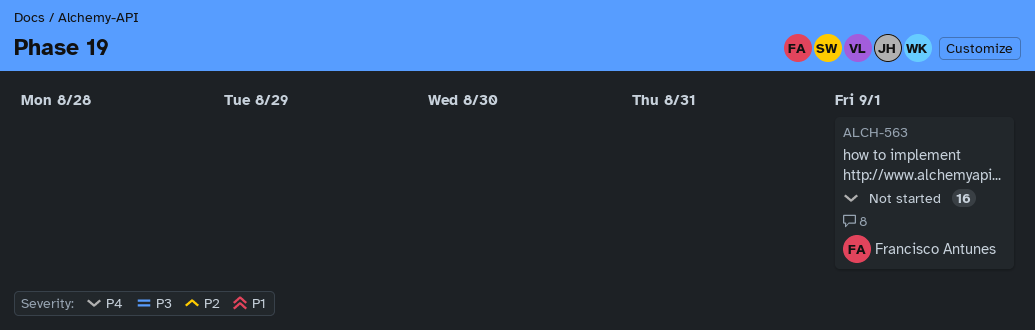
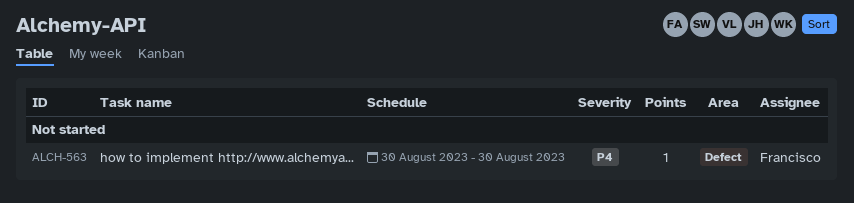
ALCH-563, estimate: 16 -> 1
ALCH-563, due: Sep 1 -> Aug 30

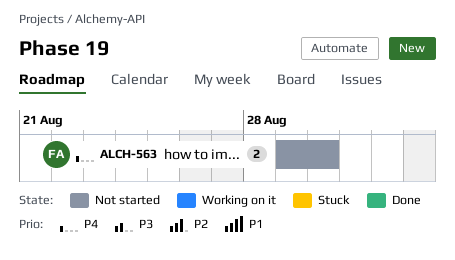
ALCH-563, estimate: 1 -> 2
ALCH-563, start: Aug 30 -> Aug 29

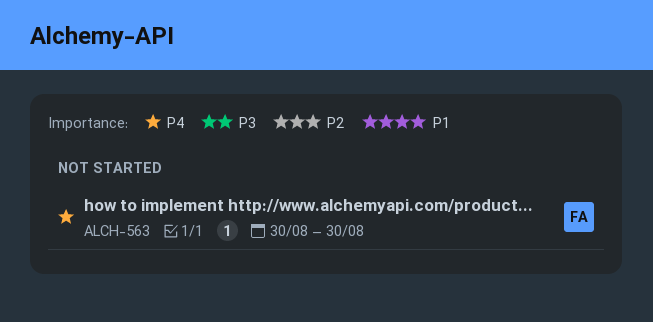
ALCH-563, estimate: 2 -> 1
ALCH-563, start: Aug 29 -> Aug 30

